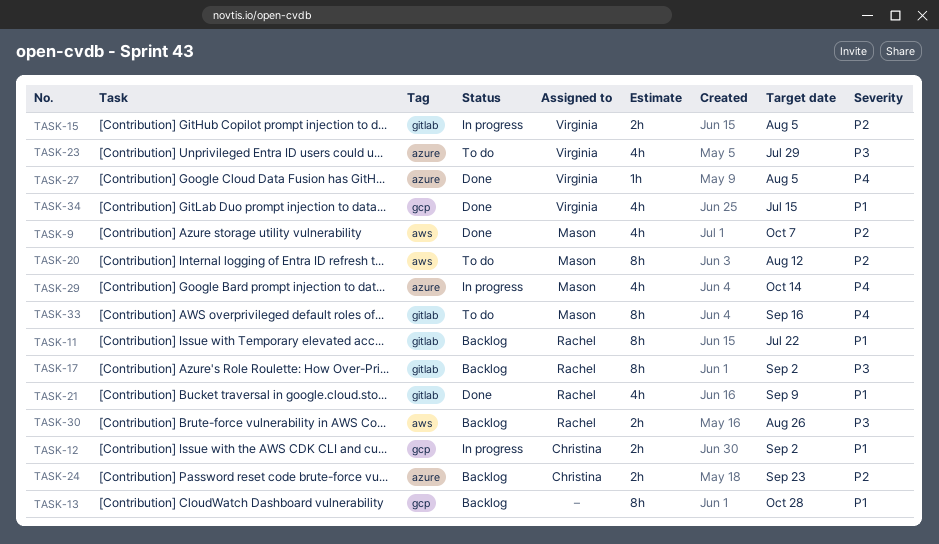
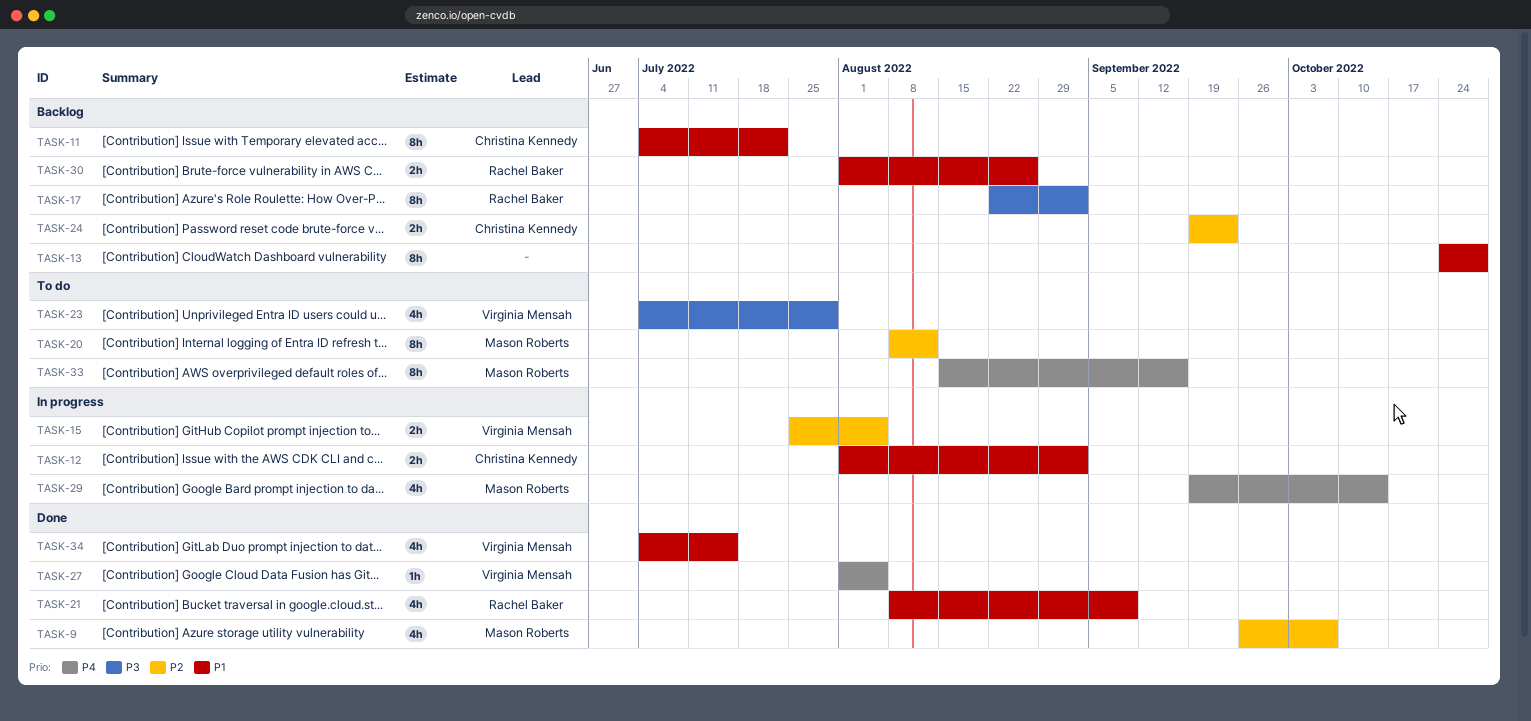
TASK-11, owner: Rachel Baker -> Christina Kennedy
TASK-30, priority: P3 -> P1

